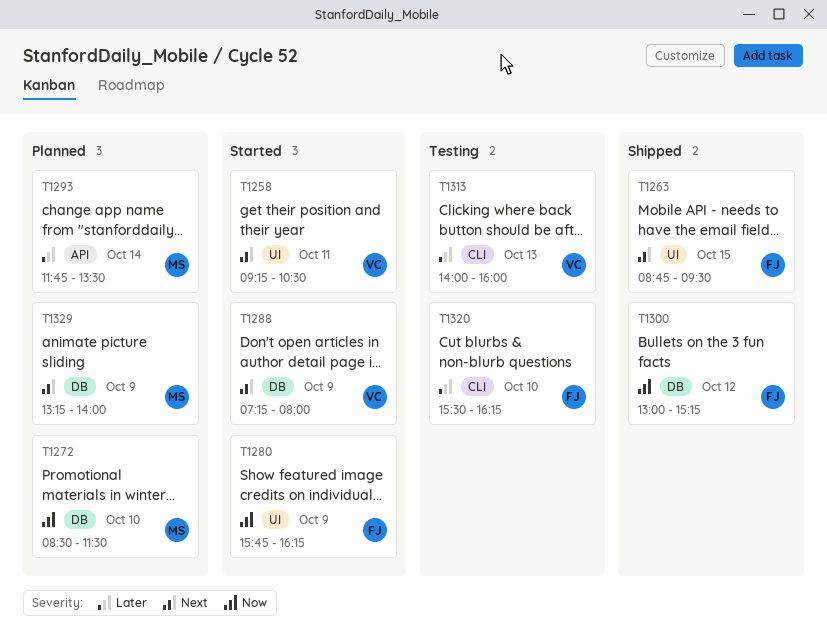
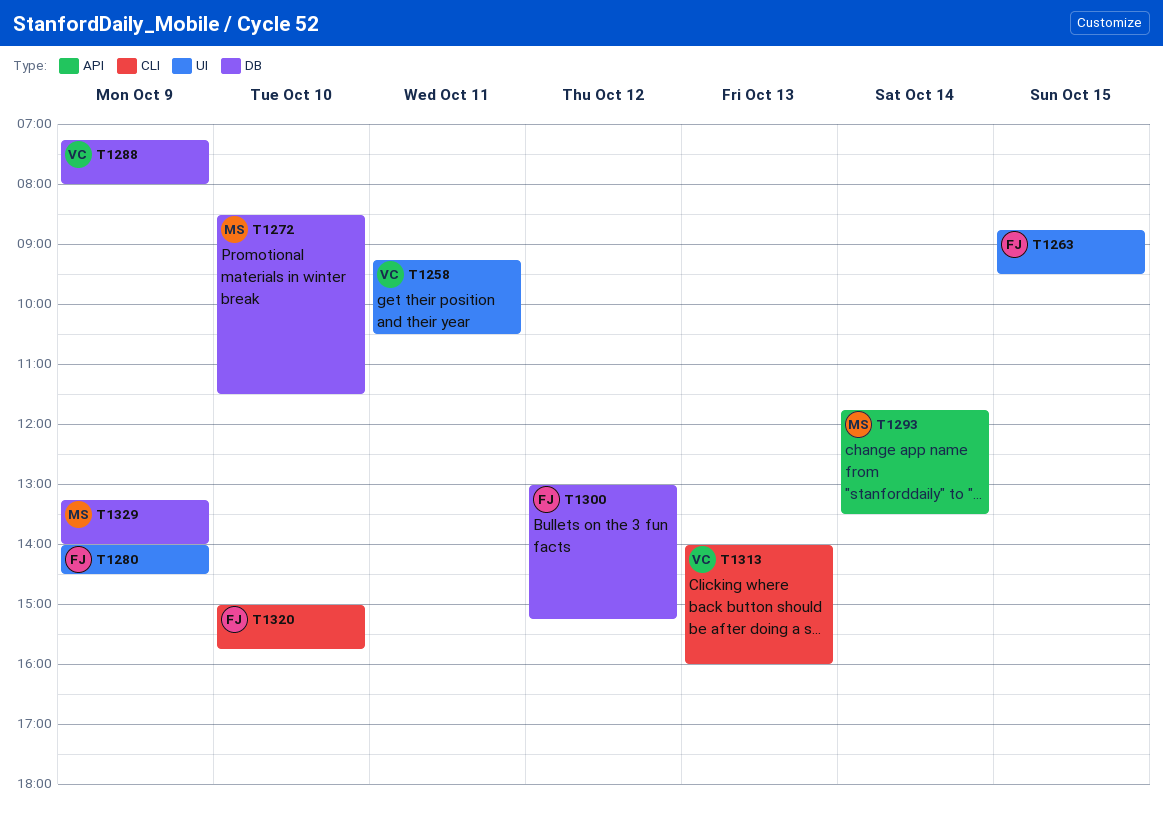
T1280, begins: 15:45 -> 14:00
T1280, ends: 16:15 -> 14:30
T1320, begins: 15:30 -> 15:00
T1320, ends: 16:15 -> 15:45

